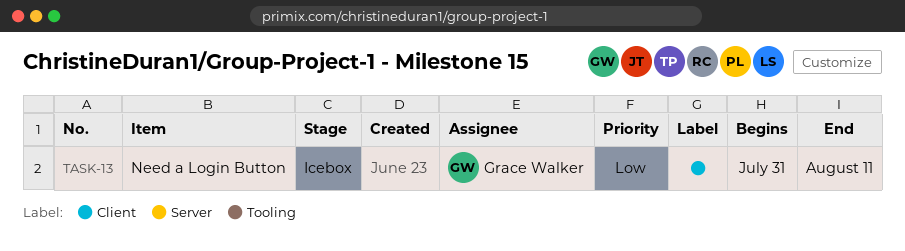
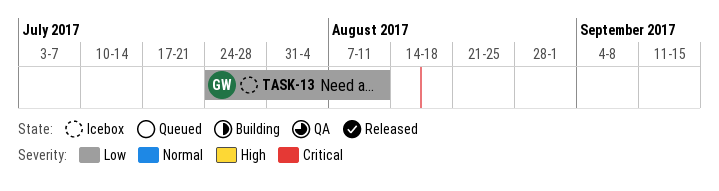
TASK-13, start: Jul 31 -> Jul 24

